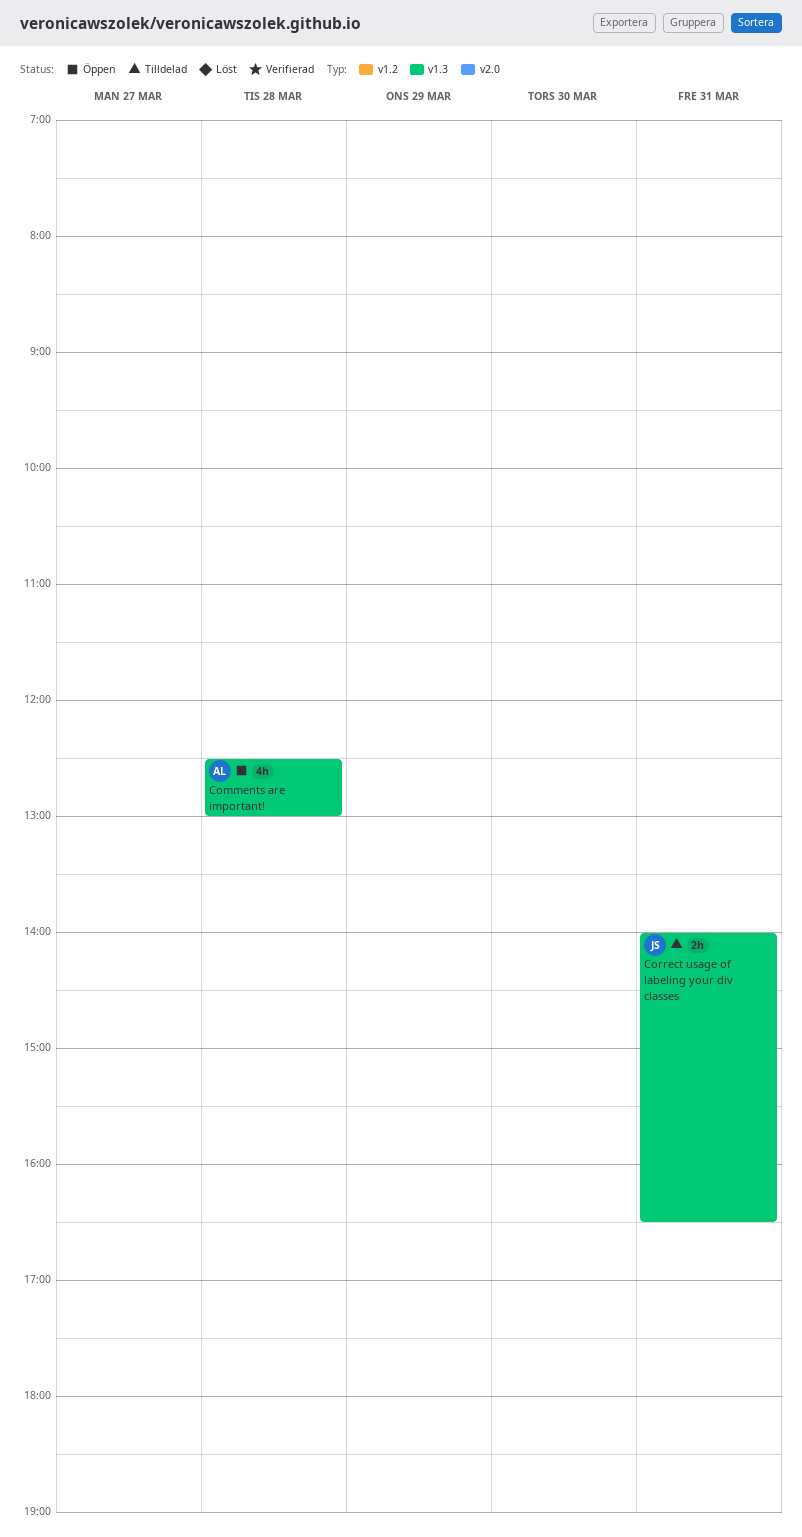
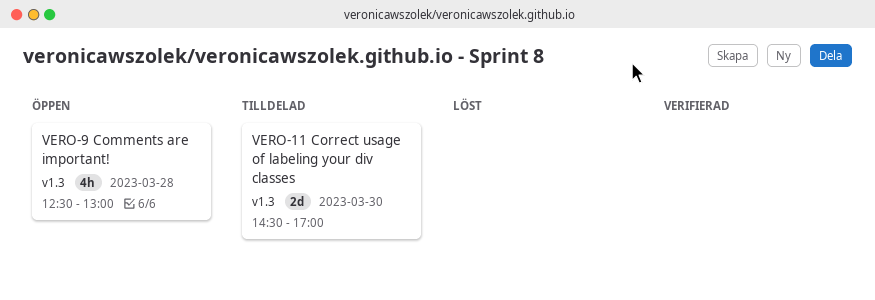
Correct usage of labeling your div classes, estimate: 2h -> 2d
Correct usage of labeling your div classes, day: Mar 31 -> Mar 30
Correct usage of labeling your div classes, begins: 14:00 -> 14:30
Correct usage of labeling your div classes, ends: 16:30 -> 17:00

